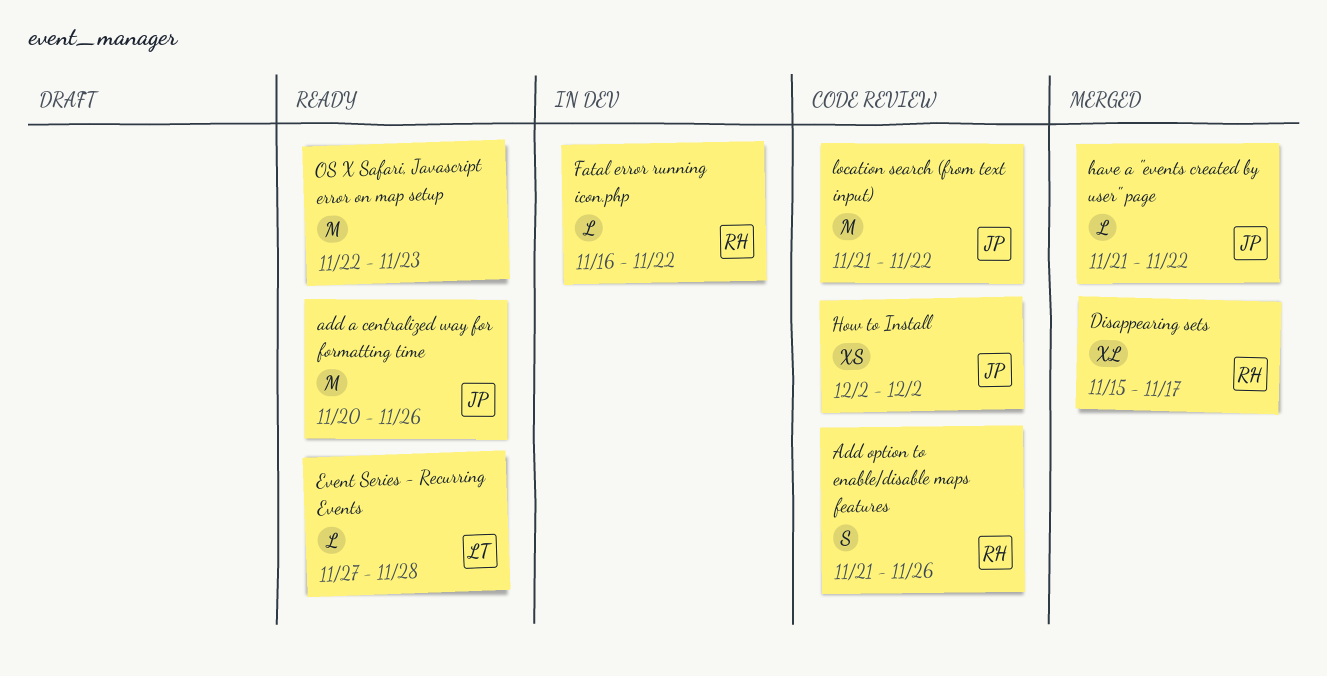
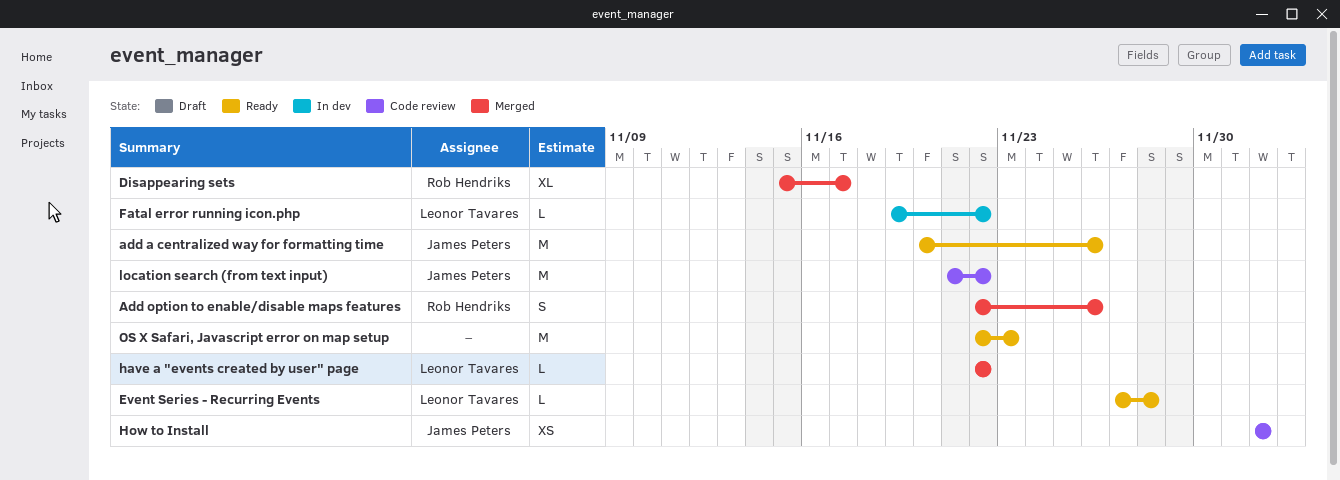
Add option to enable/disable maps features, status: Code review -> Merged
Add option to enable/disable maps features, start: Nov 21 -> Nov 22
Fatal error running icon.php, owner: Rob Hendriks -> Leonor Tavares
Fatal error running icon.php, start: Nov 16 -> Nov 19
have a "events created by user" page, owner: James Peters -> Leonor Tavares
have a "events created by user" page, start: Nov 21 -> Nov 22

